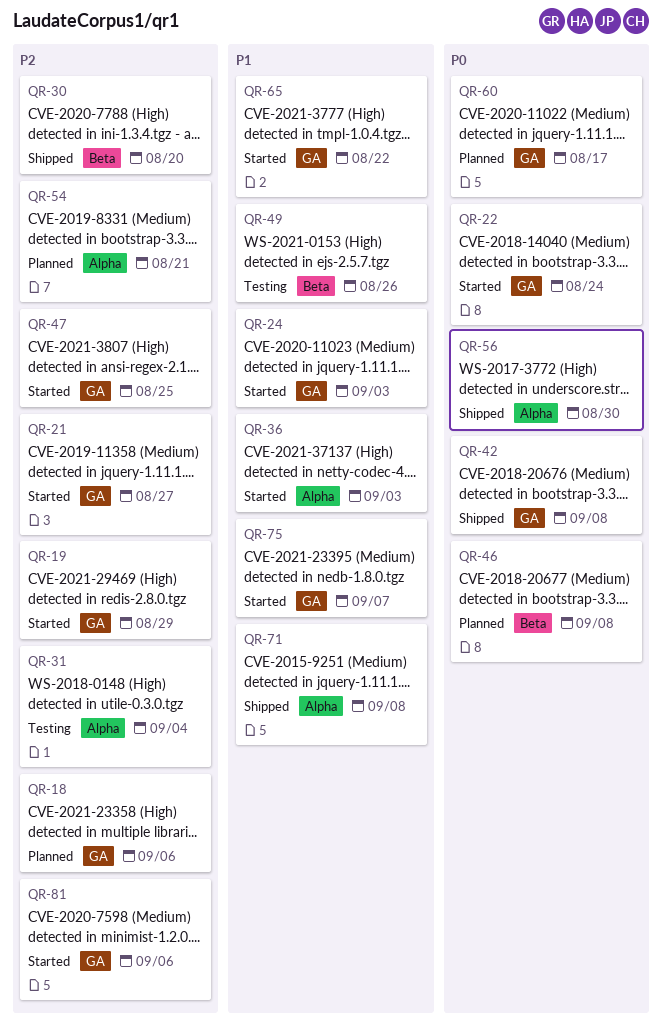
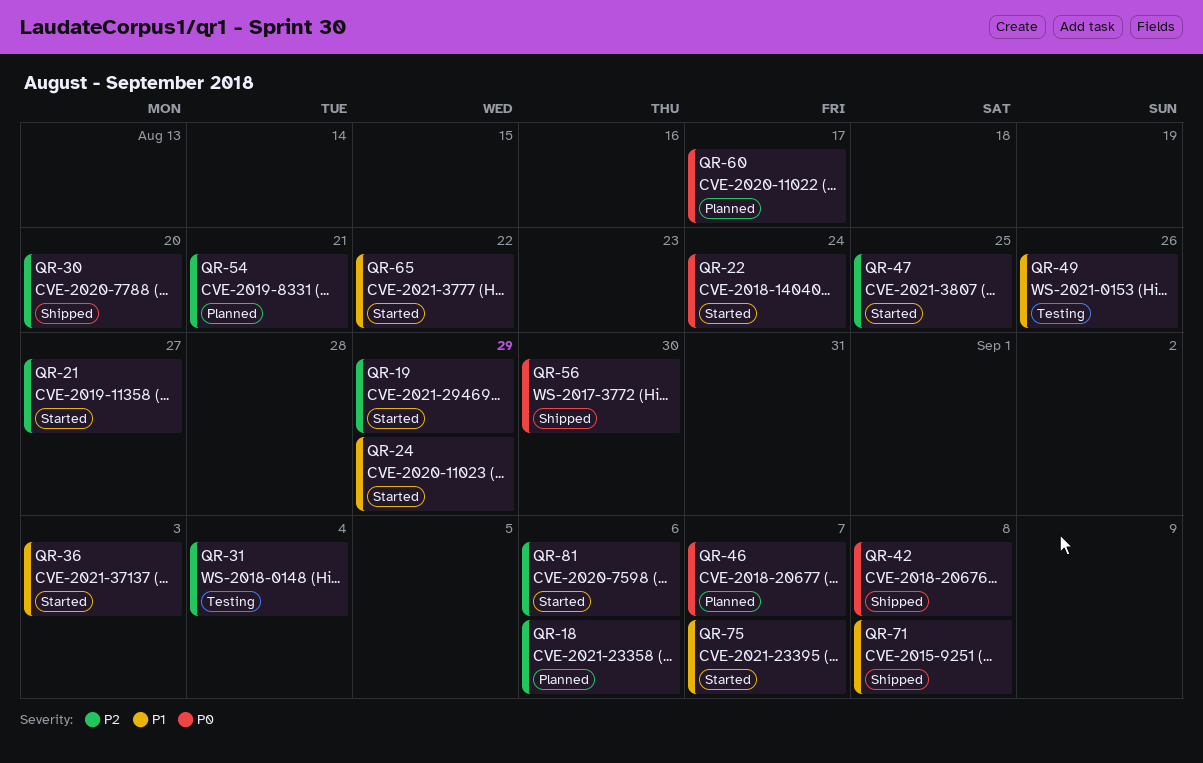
QR-24, due: Sep 3 -> Aug 29
QR-46, due: Sep 8 -> Sep 7

